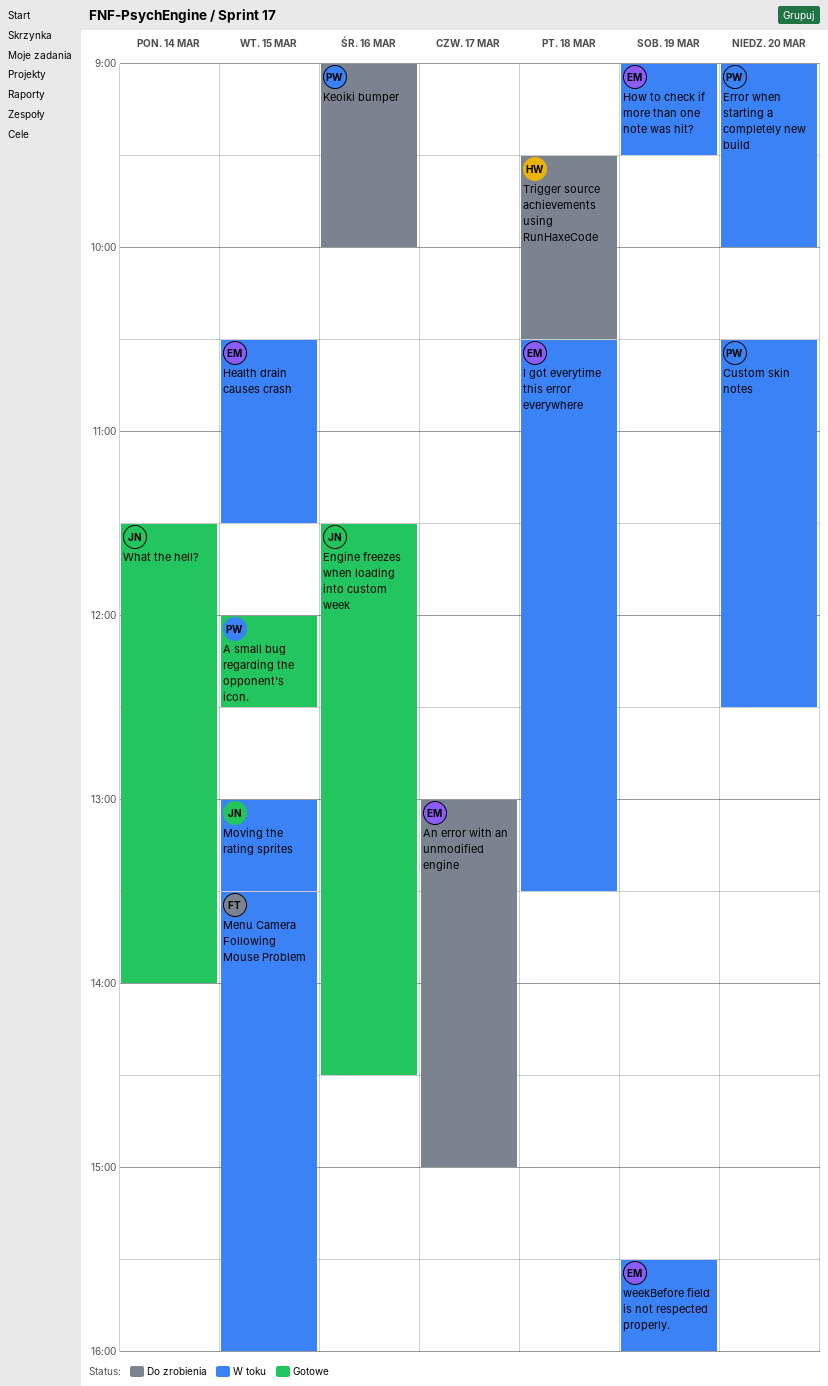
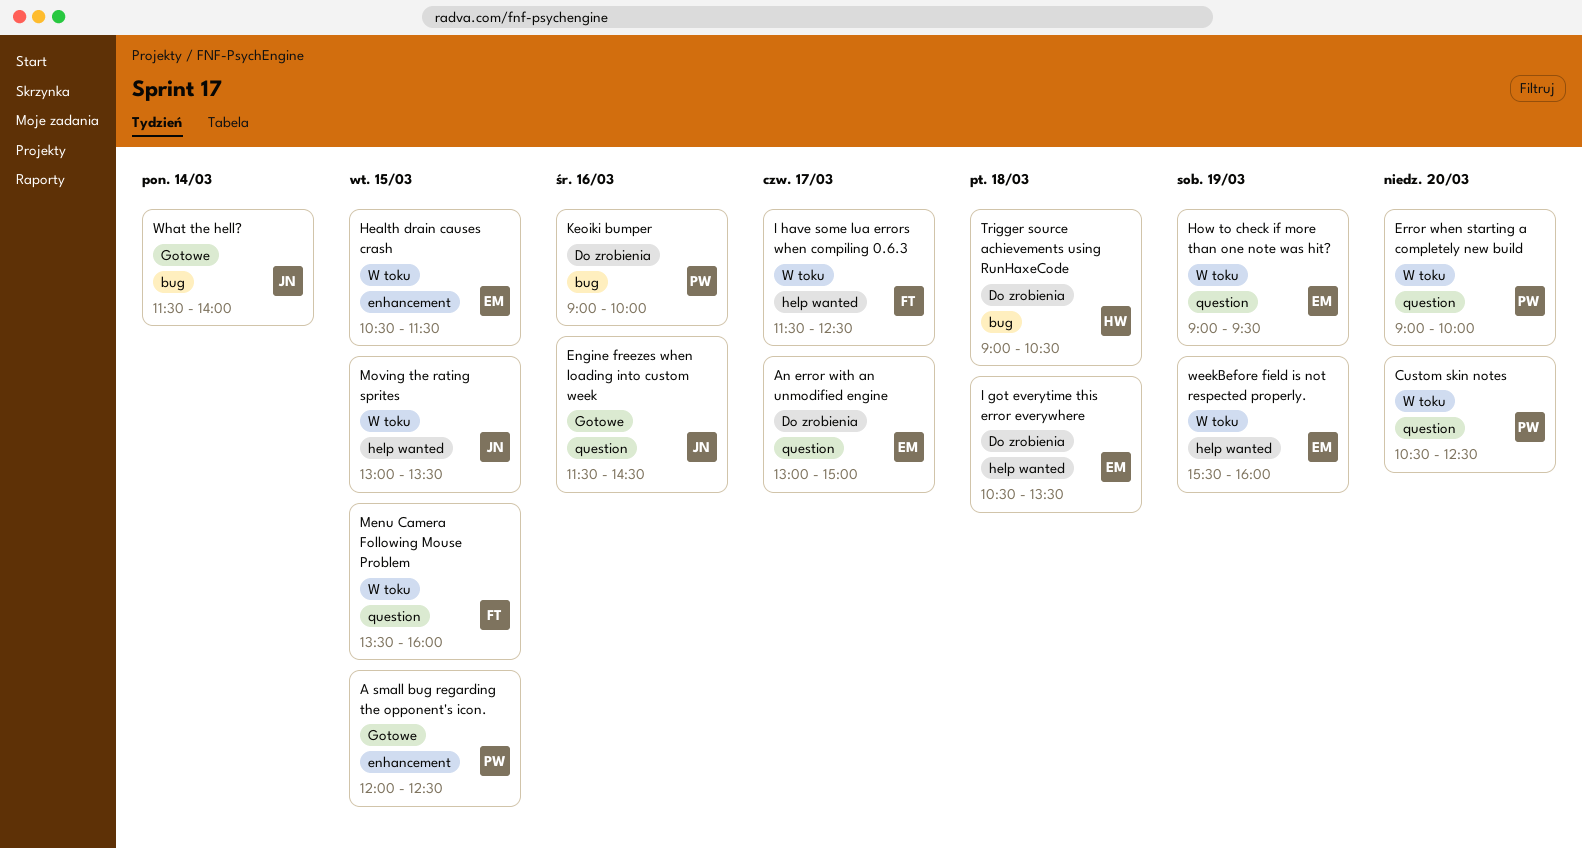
I got everytime this error everywhere, status: W toku -> Do zrobienia
I have some lua errors when compiling 0.6.3: none -> present
Trigger source achievements using RunHaxeCode, begins: 09:30 -> 09:00

